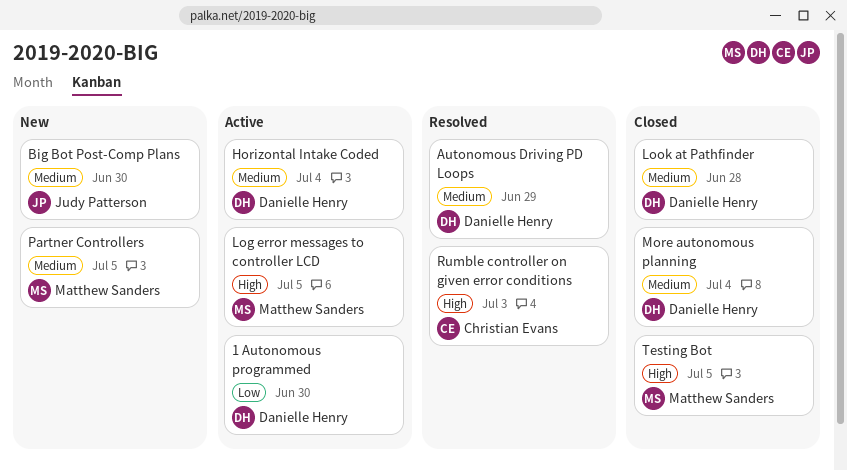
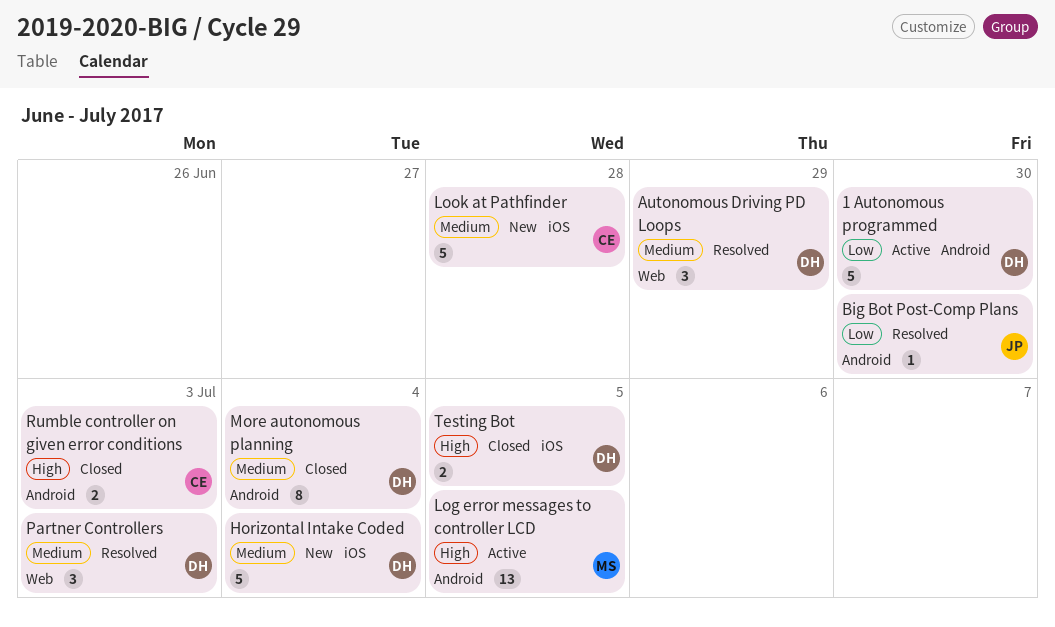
Big Bot Post-Comp Plans, status: New -> Resolved
Big Bot Post-Comp Plans, priority: Medium -> Low
Horizontal Intake Coded, status: Active -> New
Look at Pathfinder, status: Closed -> New
Look at Pathfinder, owner: Danielle Henry -> Christian Evans
Partner Controllers, status: New -> Resolved
Partner Controllers, owner: Matthew Sanders -> Danielle Henry
Partner Controllers, due: Jul 5 -> Jul 3
Rumble controller on given error conditions, status: Resolved -> Closed
Testing Bot, owner: Matthew Sanders -> Danielle Henry

